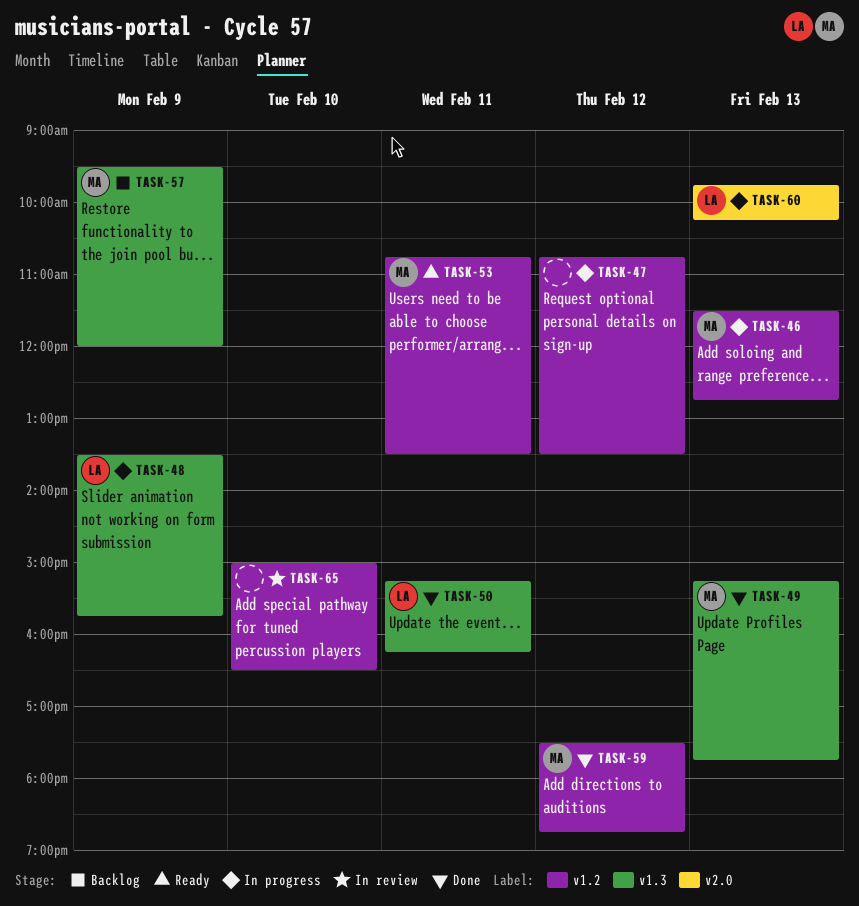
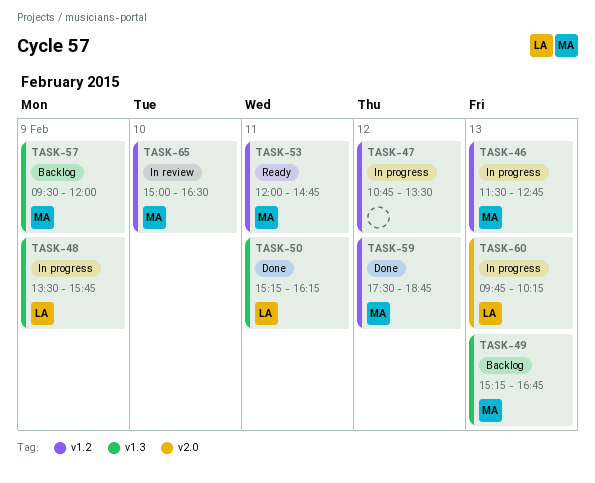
TASK-49, status: Done -> Backlog
TASK-49, ends: 17:45 -> 16:45
TASK-53, begins: 10:45 -> 12:00
TASK-53, ends: 13:30 -> 14:45
TASK-65, owner: none -> MA

